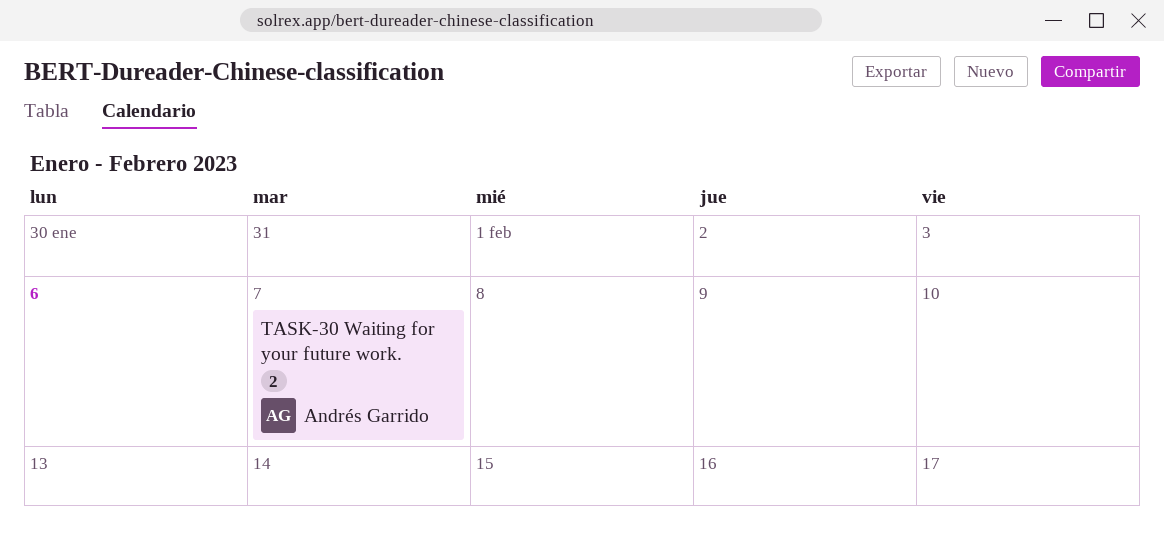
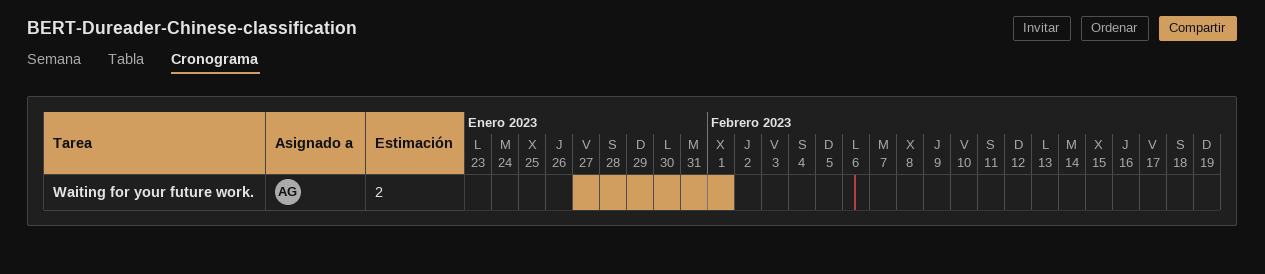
Waiting for your future work., due: Feb 7 -> Feb 1

